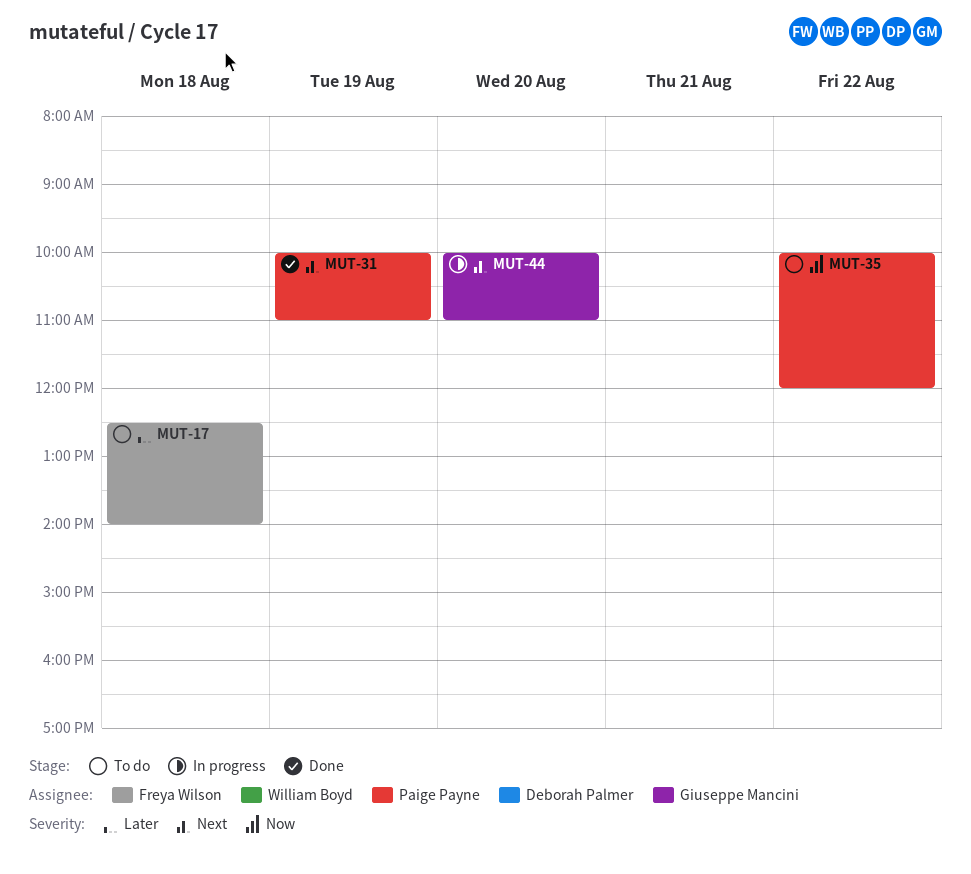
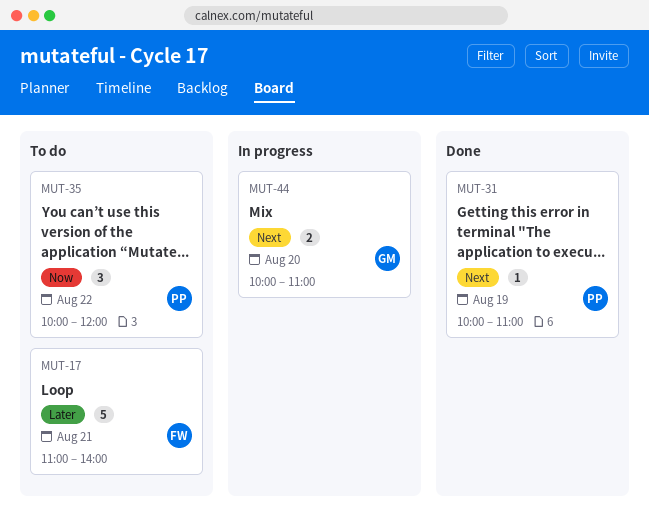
MUT-17, day: Aug 18 -> Aug 21
MUT-17, begins: 12:30 -> 11:00

